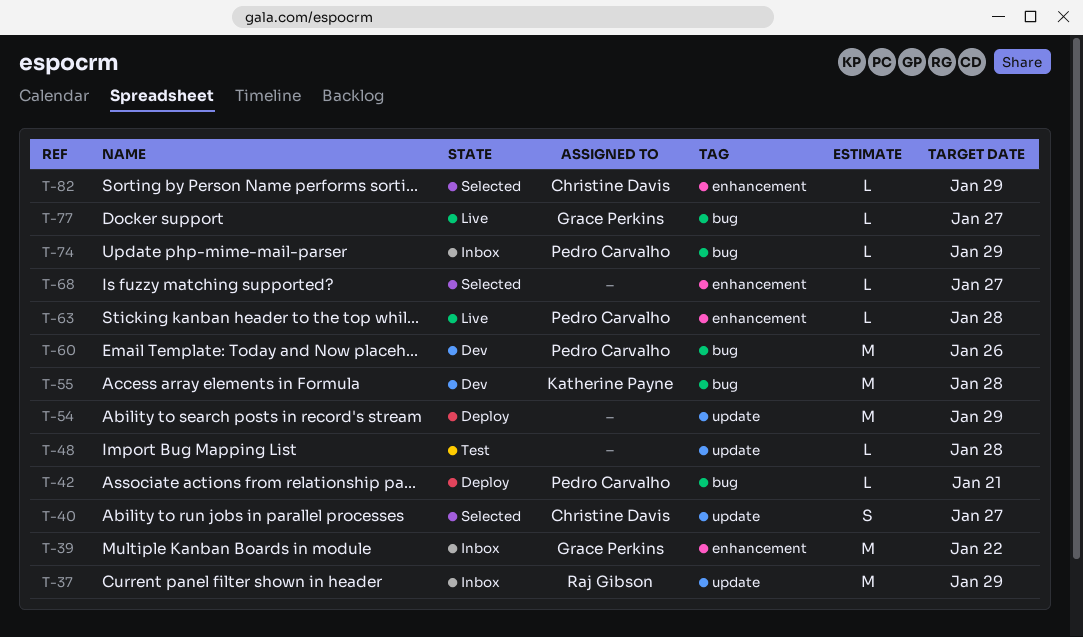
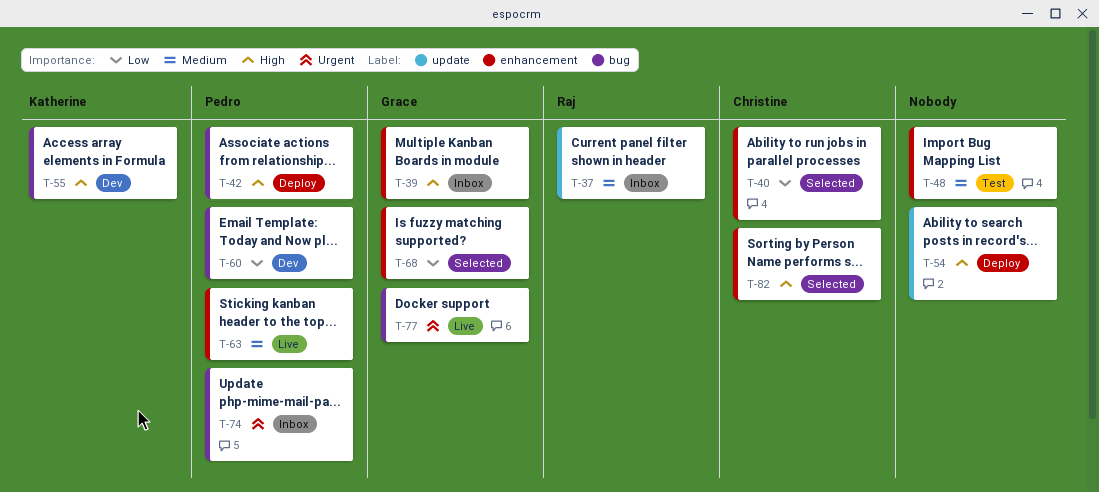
T-40, label: update -> enhancement
T-48, label: update -> enhancement
T-68, owner: none -> Grace Perkins

